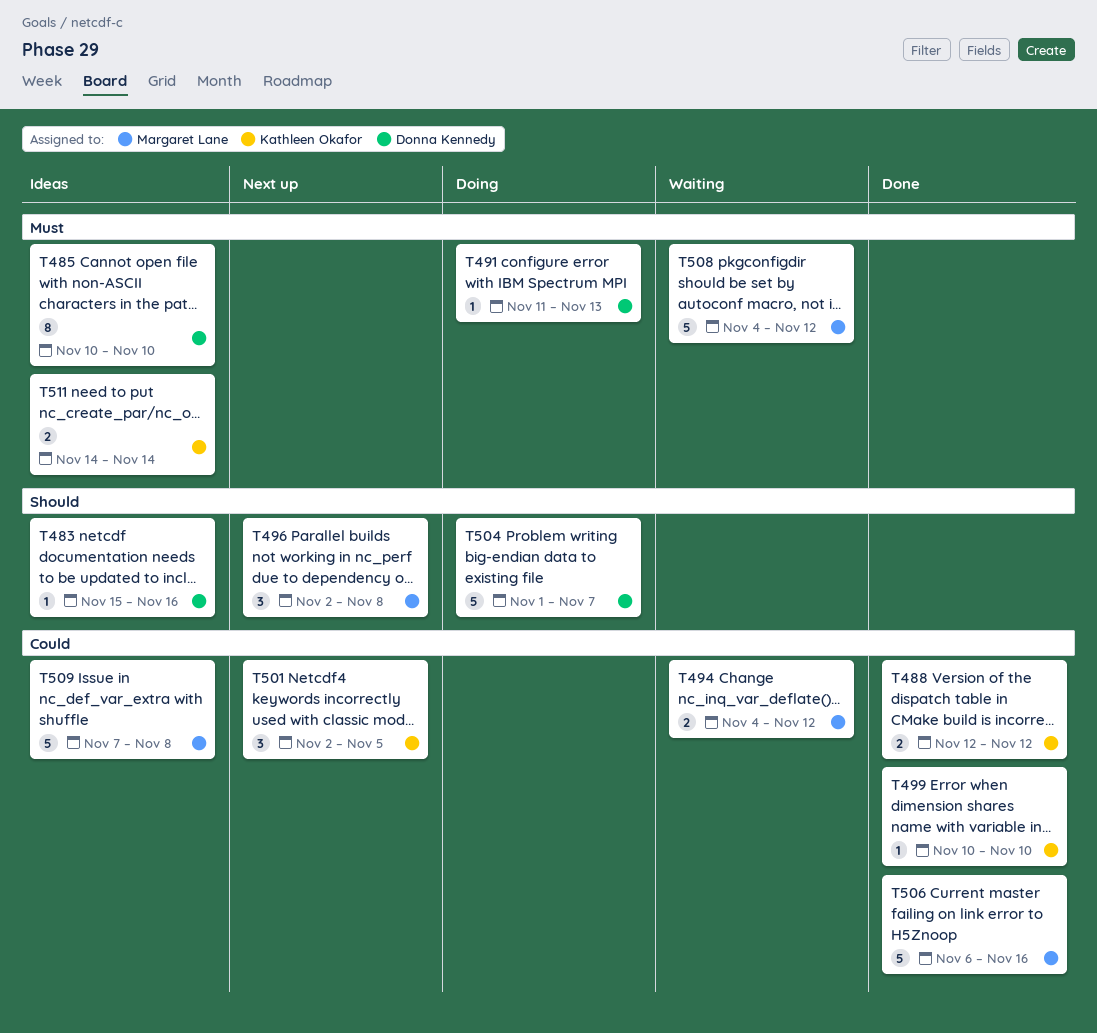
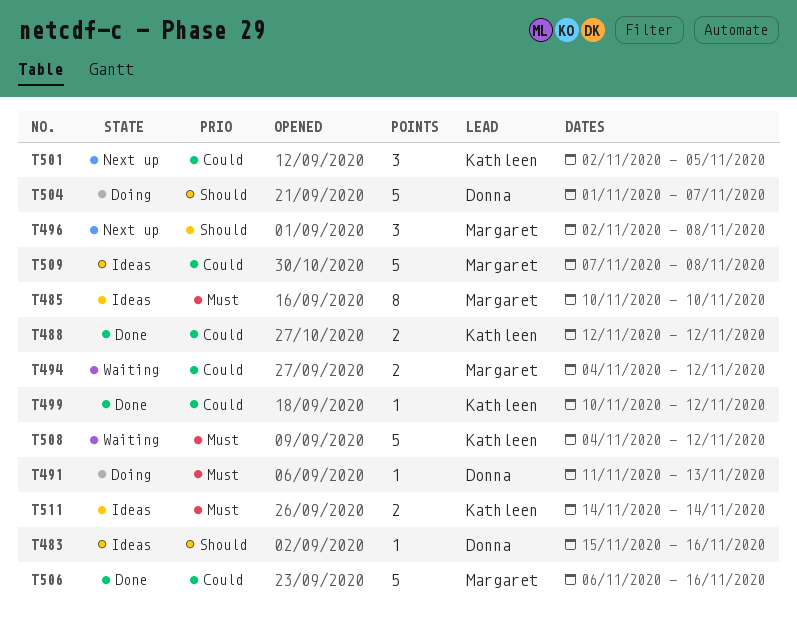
T485, owner: Donna Kennedy -> Margaret Lane
T499, due: Nov 10 -> Nov 12
T508, owner: Margaret Lane -> Kathleen Okafor

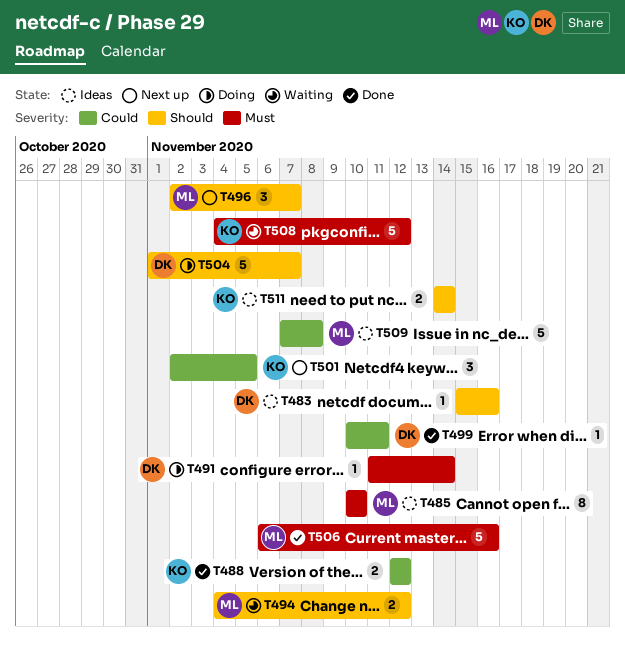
T491, due: Nov 13 -> Nov 14
T494, priority: Could -> Should
T496, due: Nov 8 -> Nov 7
T499, owner: Kathleen -> Donna
T499, due: Nov 12 -> Nov 11
T506, priority: Could -> Must
T511, priority: Must -> Should

